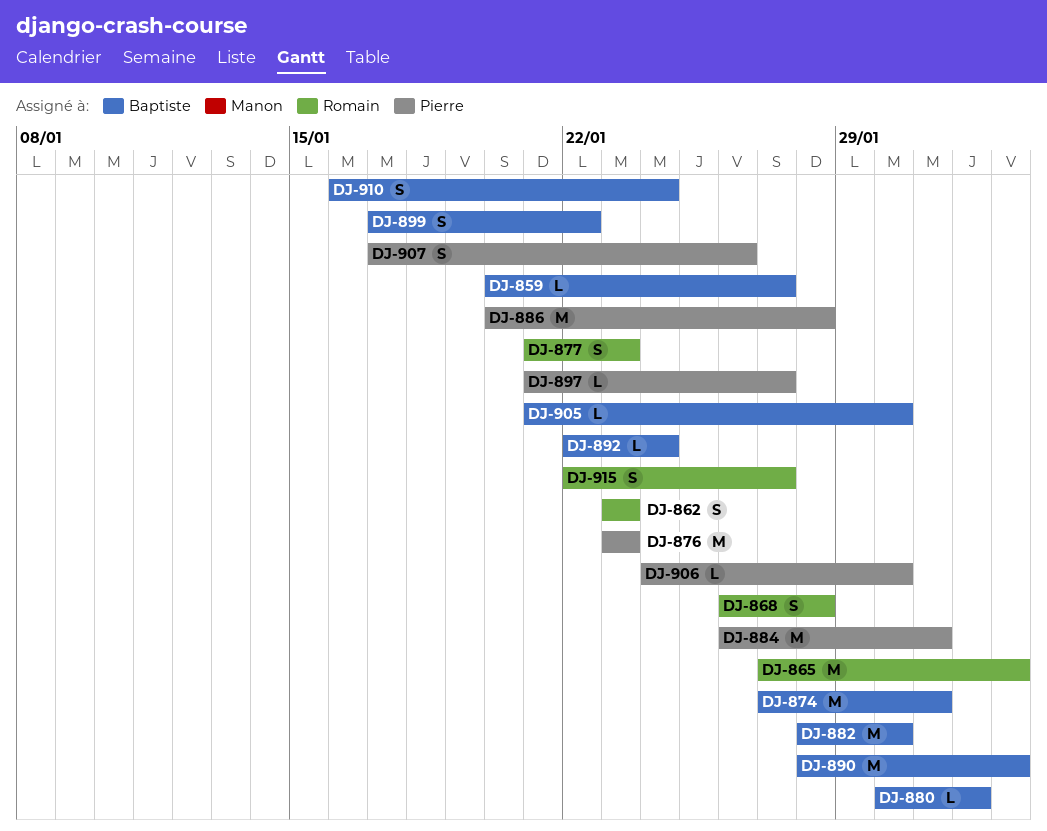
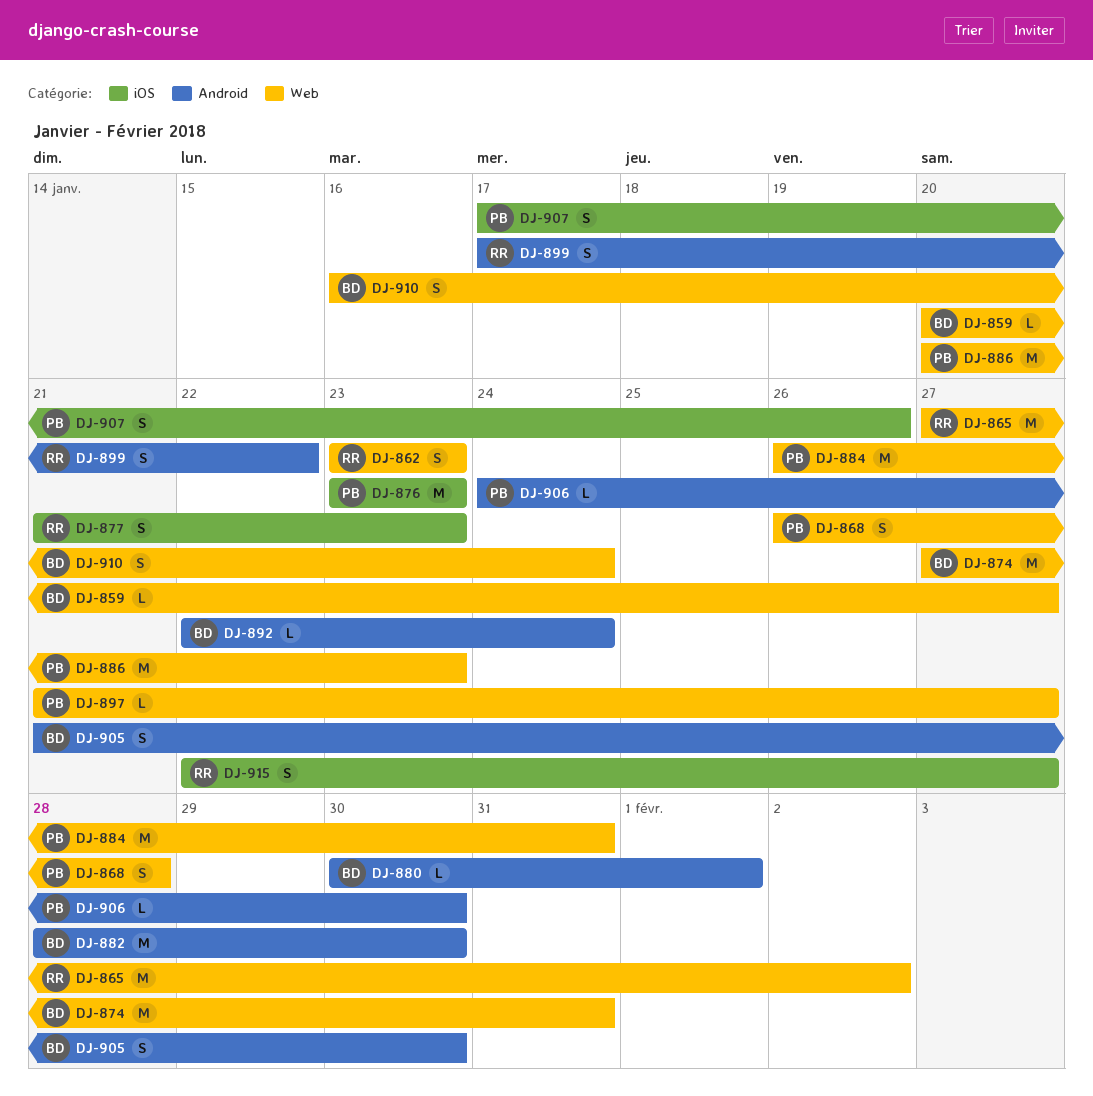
DJ-868, owner: Romain -> Pierre
DJ-886, due: Jan 28 -> Jan 23
DJ-890: present -> none
DJ-899, owner: Baptiste -> Romain
DJ-905, estimate: L -> S

